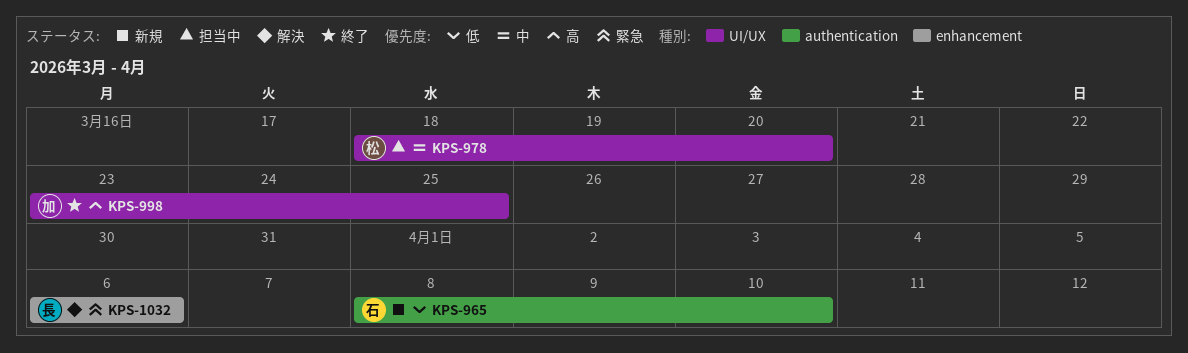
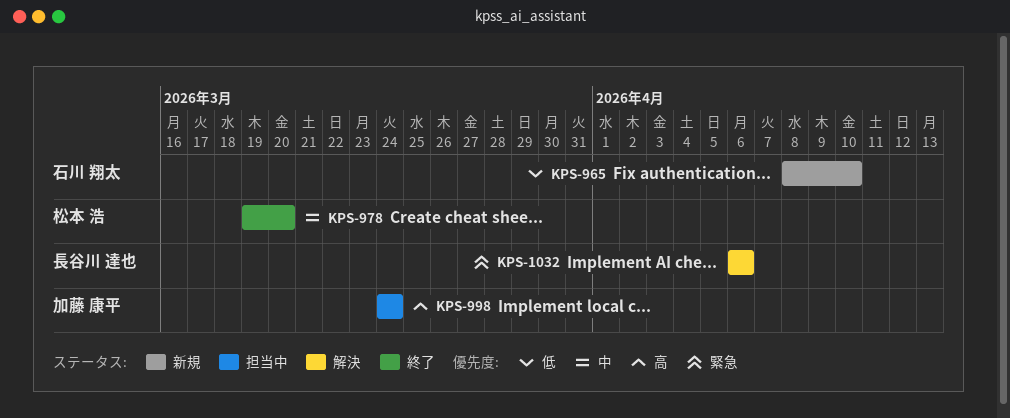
KPS-978, status: 担当中 -> 終了
KPS-978, start: Mar 18 -> Mar 19
KPS-998, status: 終了 -> 担当中
KPS-998, start: Mar 23 -> Mar 24
KPS-998, due: Mar 25 -> Mar 24

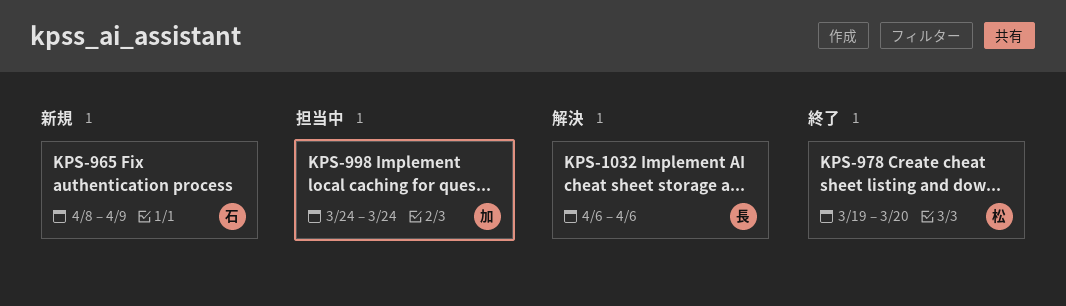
KPS-965, due: Apr 10 -> Apr 9

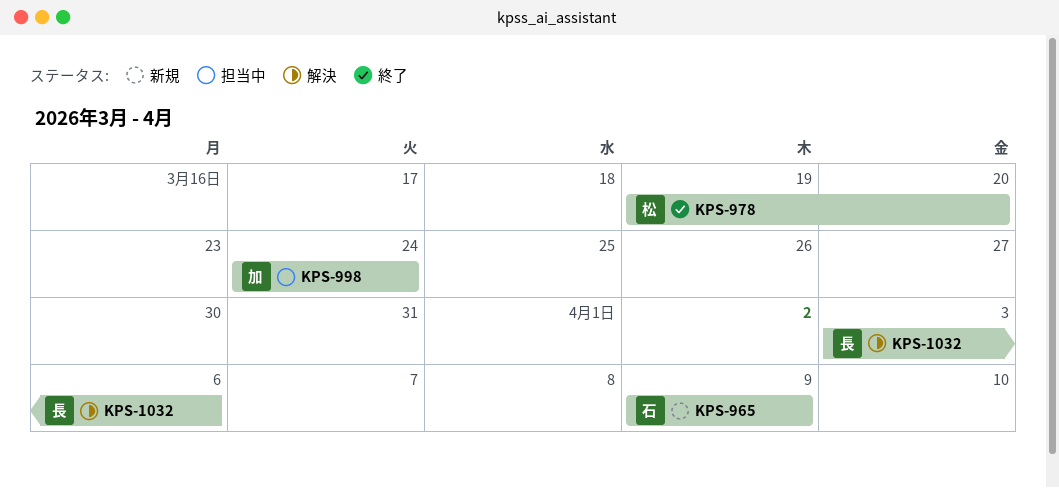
KPS-965, start: Apr 8 -> Apr 9
KPS-1032, start: Apr 6 -> Apr 3

